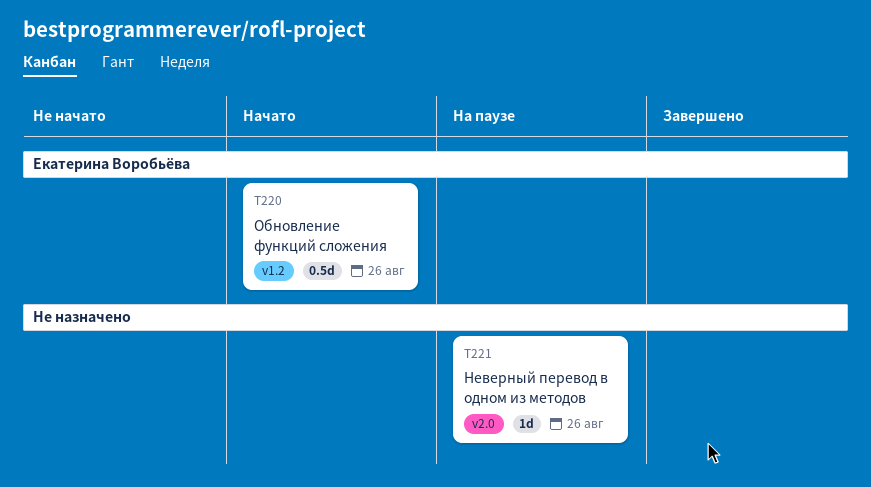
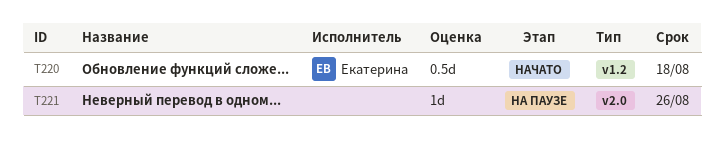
T220, due: Aug 26 -> Aug 18

